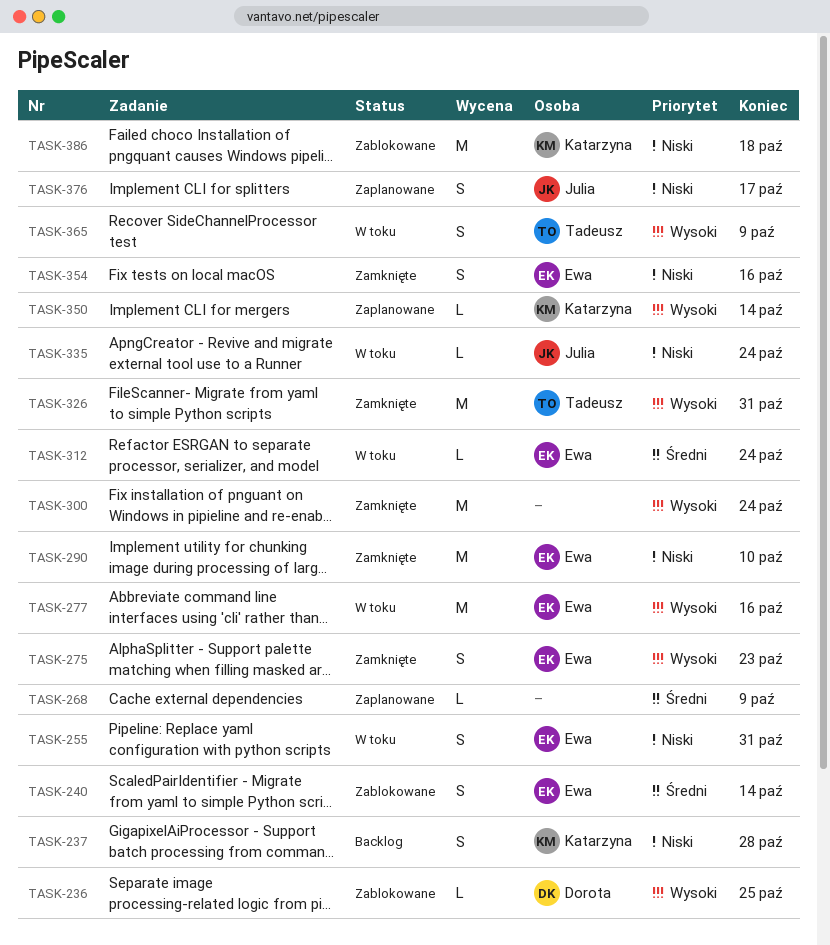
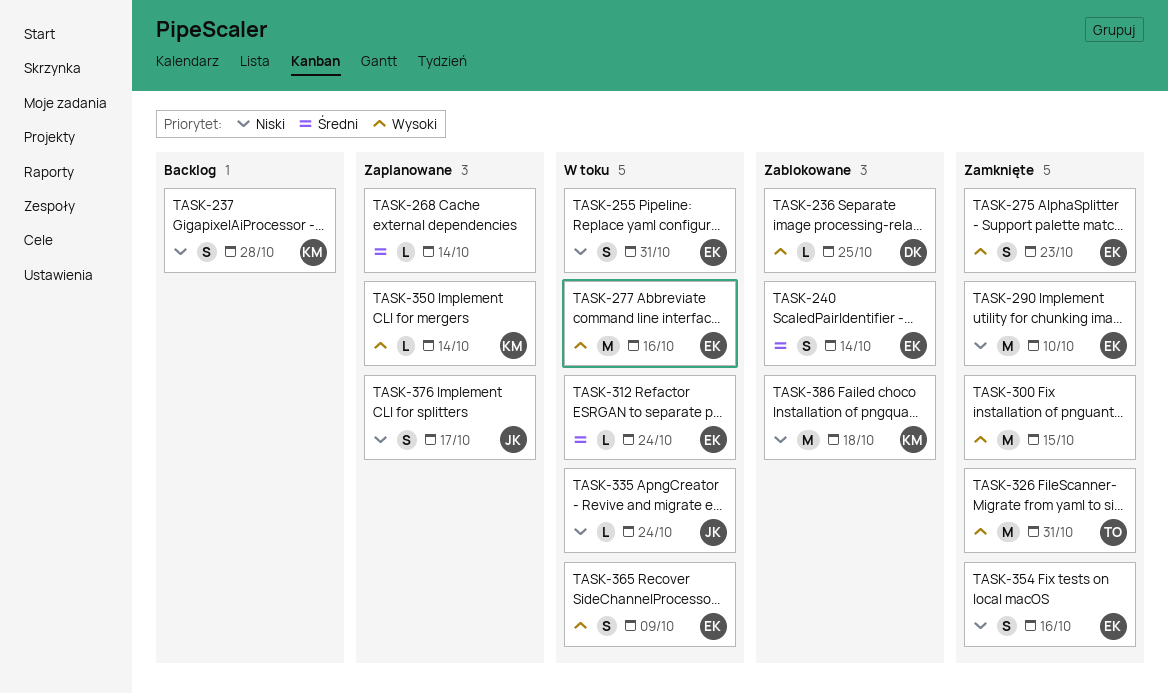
TASK-268, due: Oct 9 -> Oct 14
TASK-300, due: Oct 24 -> Oct 15
TASK-365, owner: Tadeusz -> Ewa

